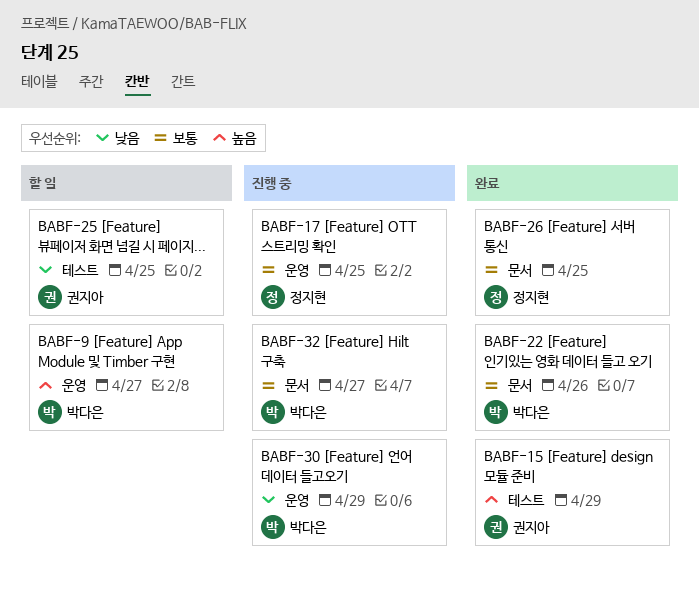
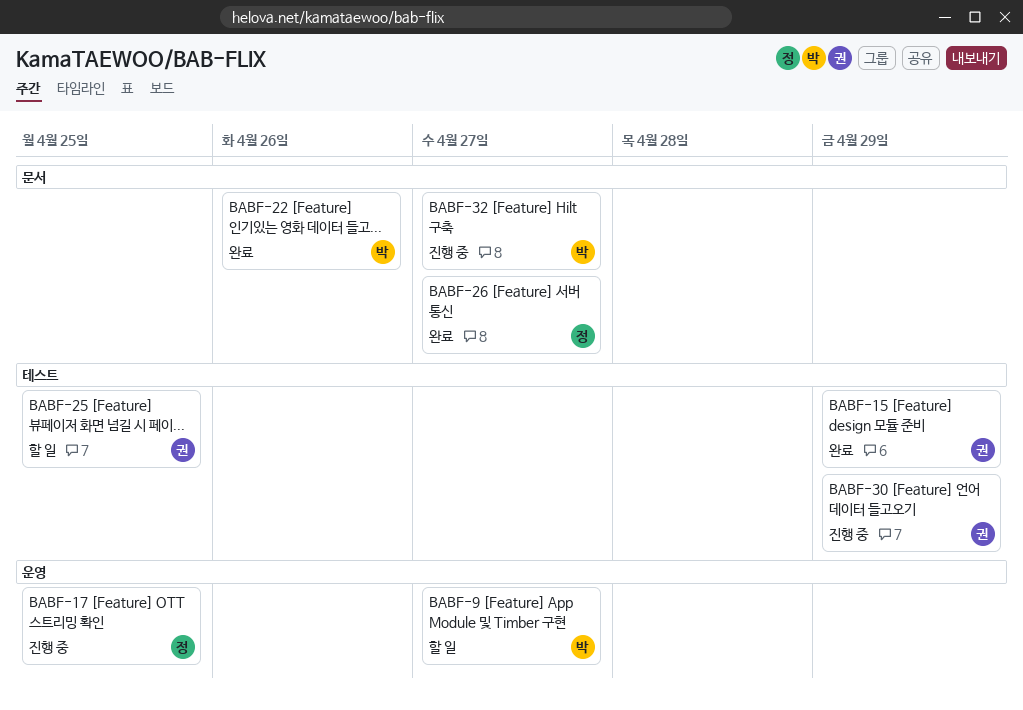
BABF-26, due: Apr 25 -> Apr 27
BABF-30, owner: 박다은 -> 권지아
BABF-30, label: 운영 -> 테스트

